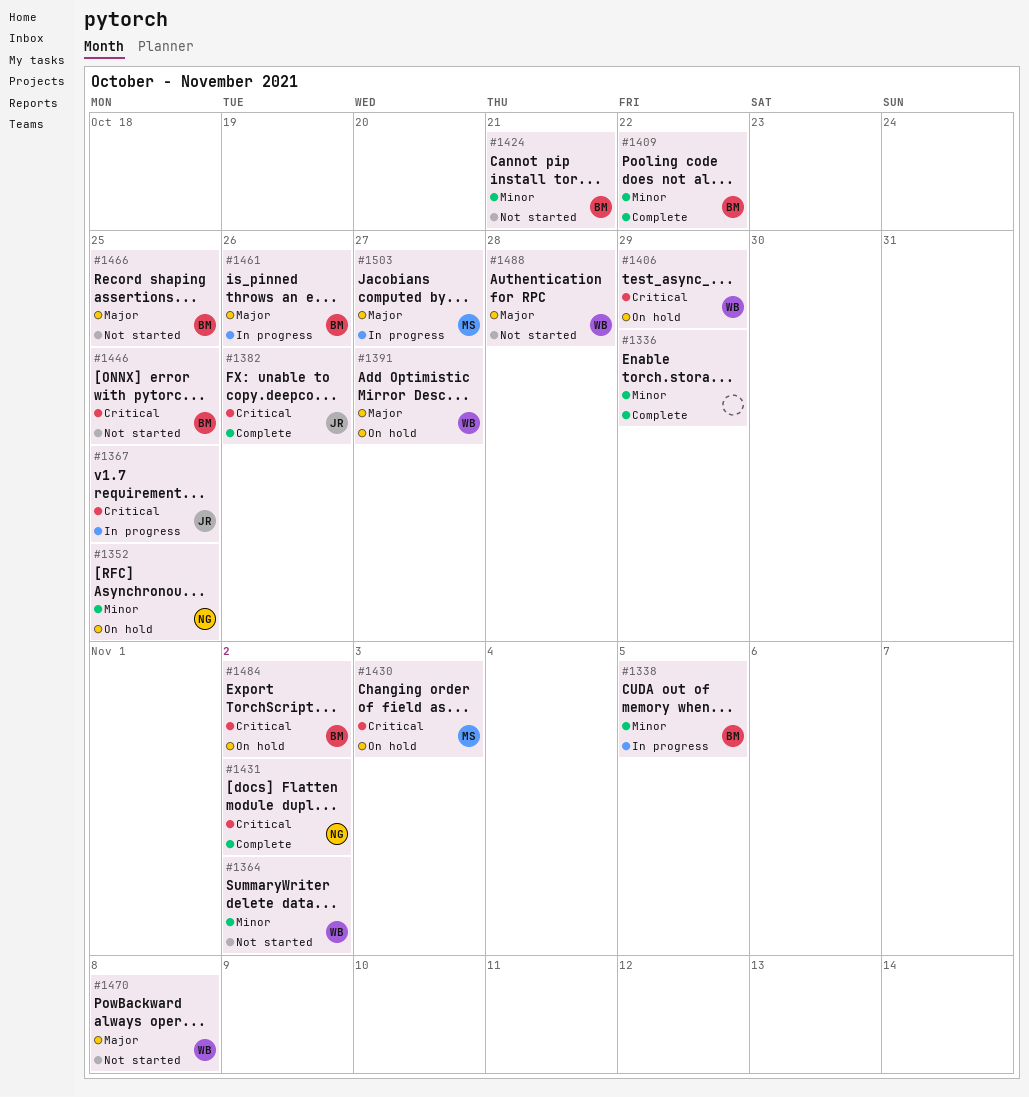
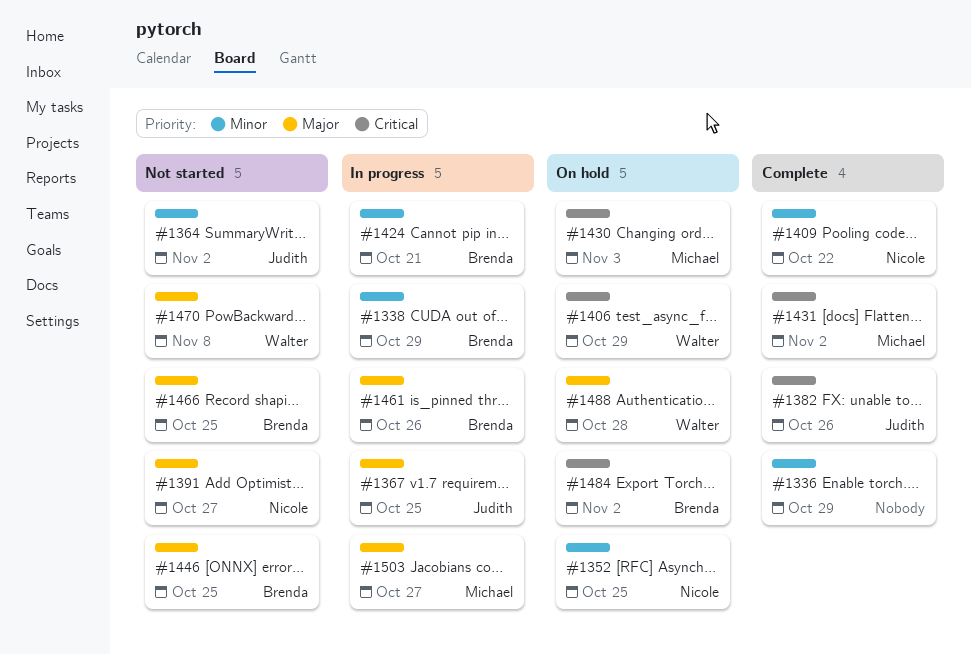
#1338, due: Nov 5 -> Oct 29
#1364, owner: Walter -> Judith
#1367, priority: Critical -> Major
#1391, status: On hold -> Not started
#1391, owner: Walter -> Nicole
#1409, owner: Brenda -> Nicole
#1424, status: Not started -> In progress
#1431, owner: Nicole -> Michael
#1446, priority: Critical -> Major
#1488, status: Not started -> On hold

